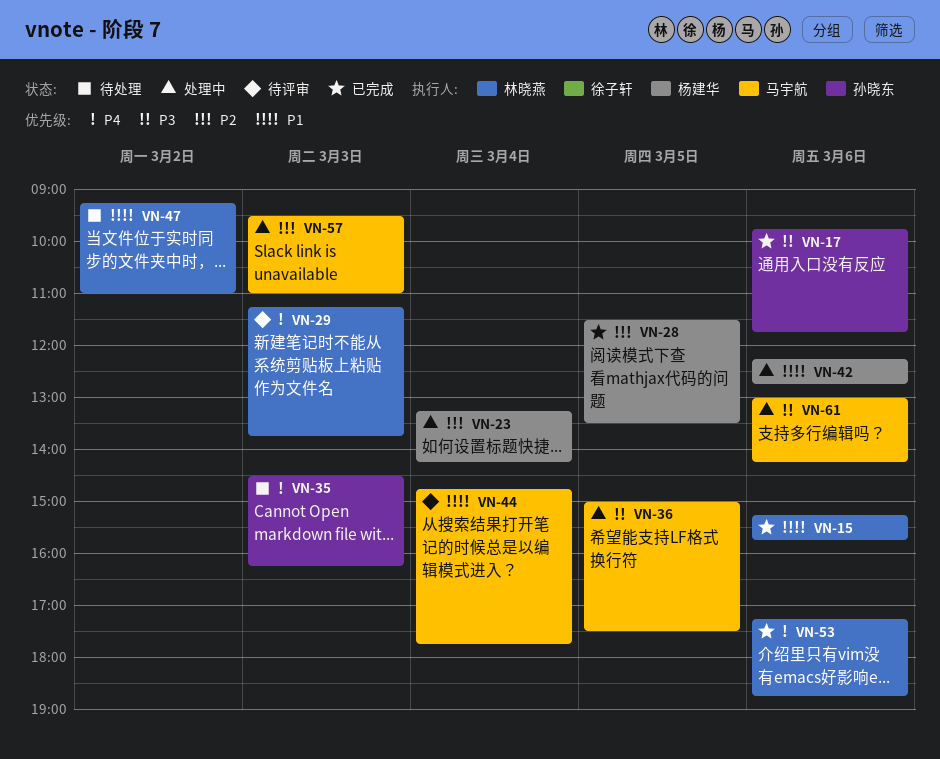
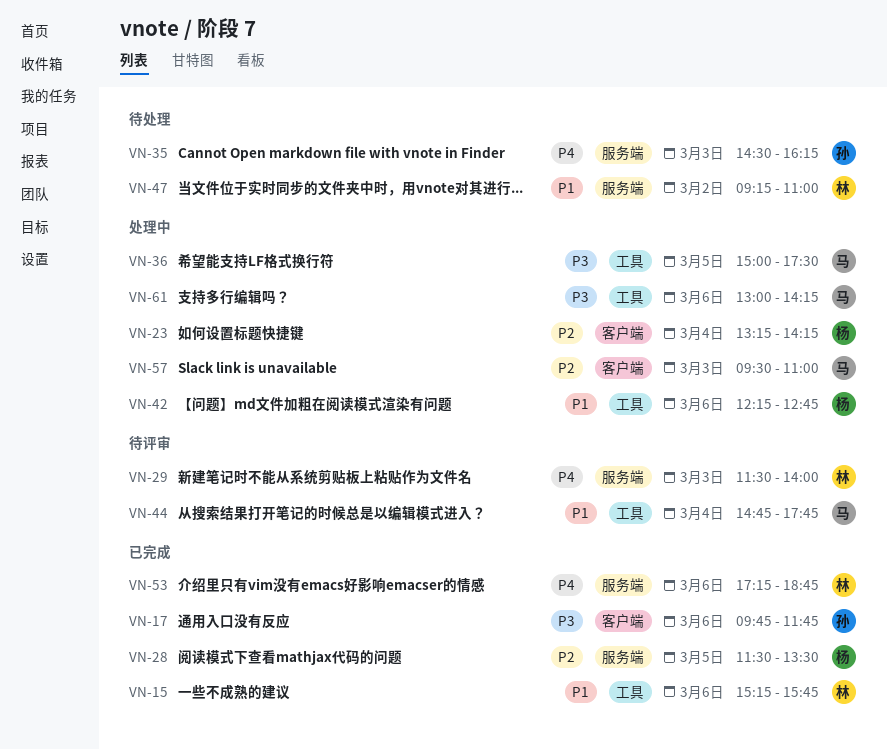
VN-29, begins: 11:15 -> 11:30
VN-29, ends: 13:45 -> 14:00

